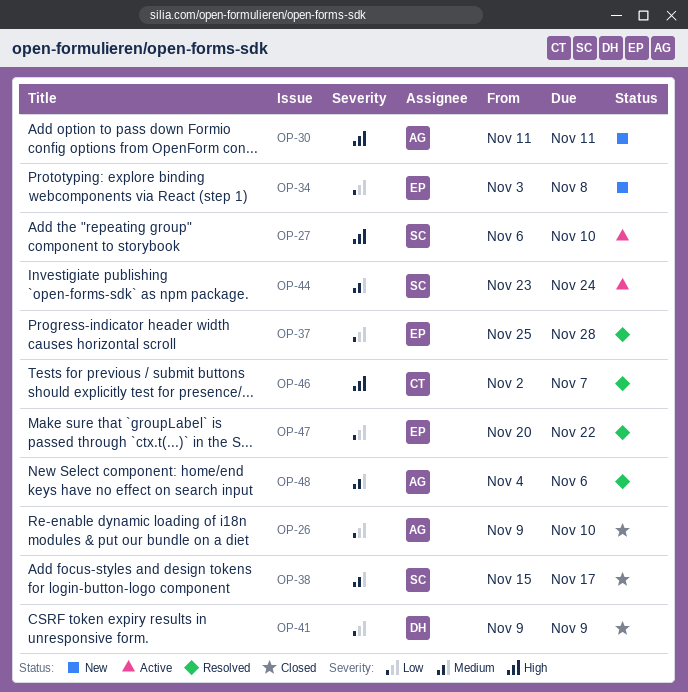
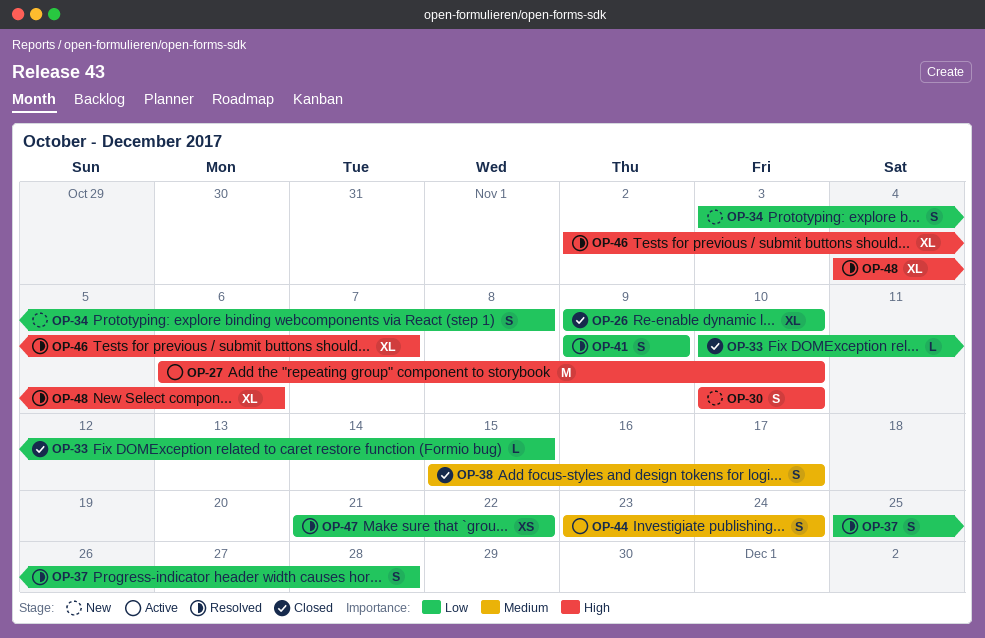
OP-30, start: Nov 11 -> Nov 10
OP-30, due: Nov 11 -> Nov 10
OP-33: none -> present
OP-41, status: Closed -> Resolved
OP-47, start: Nov 20 -> Nov 21
OP-48, priority: Medium -> High

